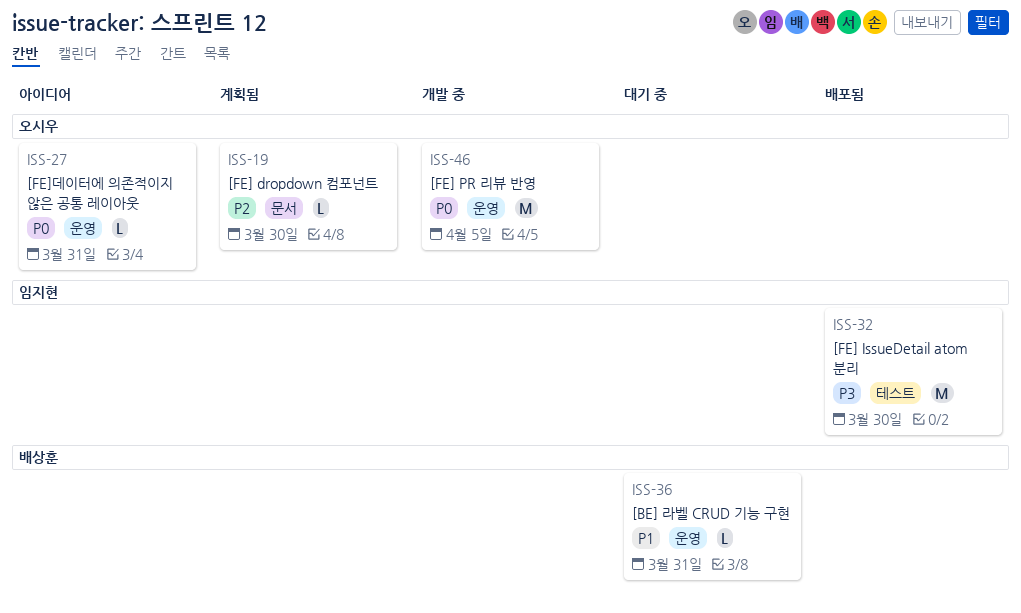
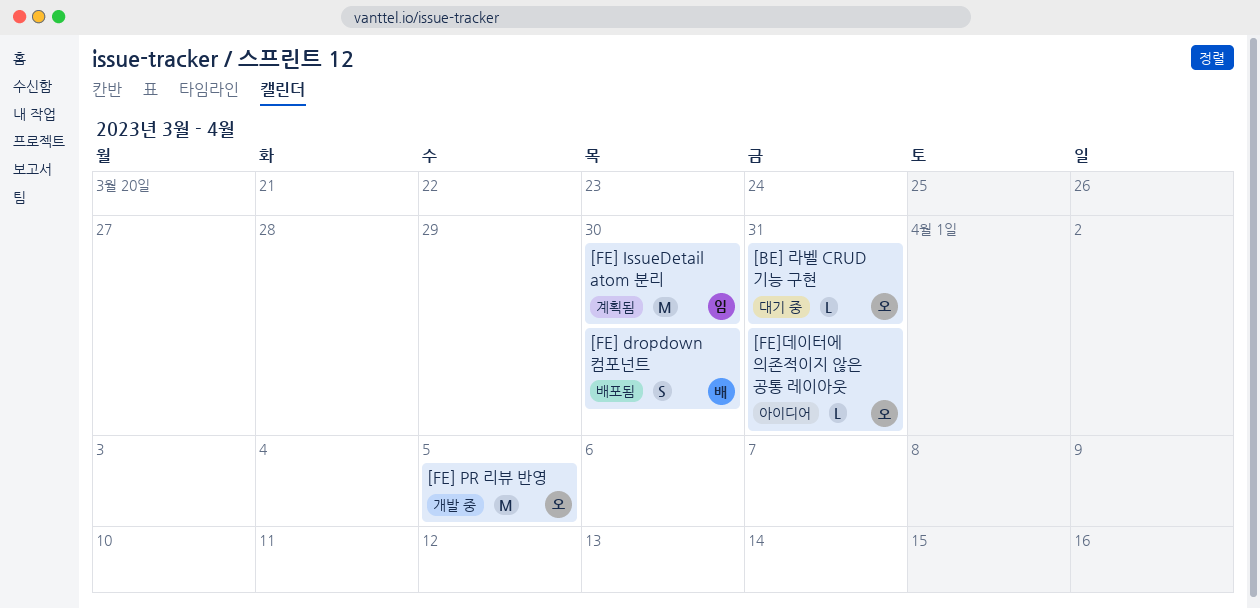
[BE] 라벨 CRUD 기능 구현, owner: 배상훈 -> 오시우
[FE] dropdown 컴포넌트, status: 계획됨 -> 배포됨
[FE] dropdown 컴포넌트, owner: 오시우 -> 배상훈
[FE] dropdown 컴포넌트, estimate: L -> S
[FE] IssueDetail atom 분리, status: 배포됨 -> 계획됨

